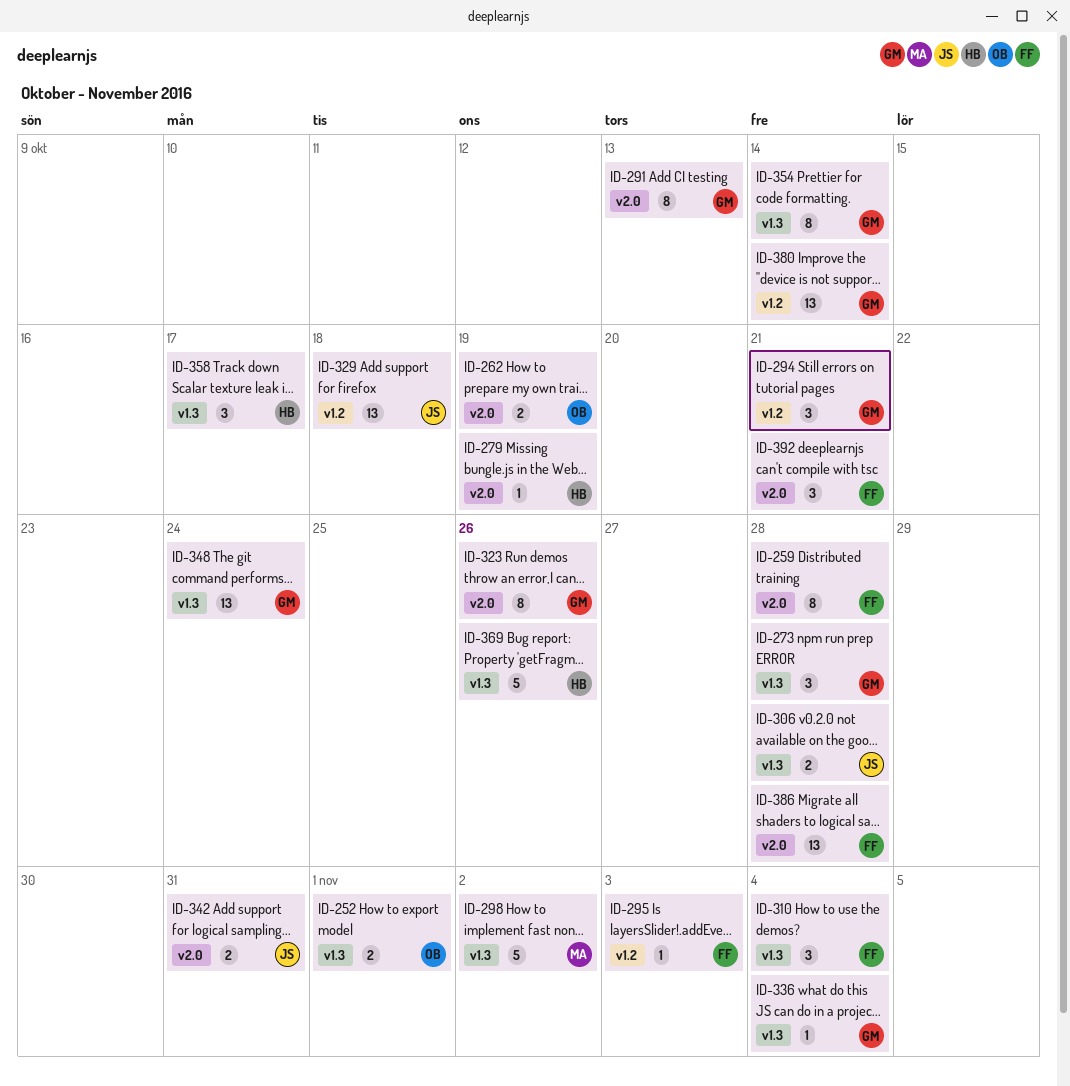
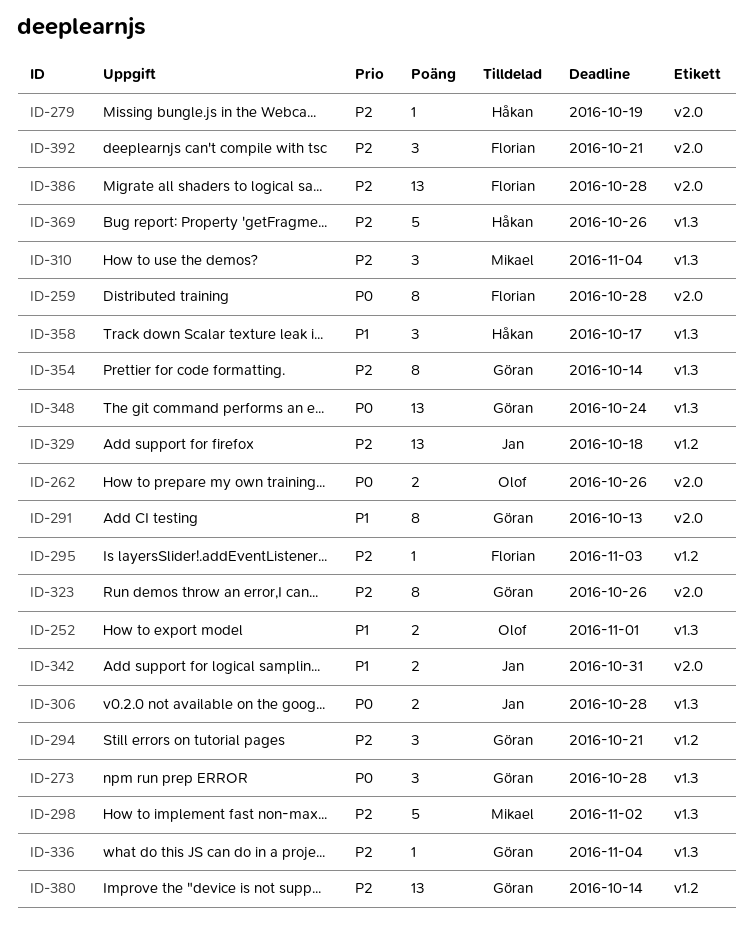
ID-262, due: Oct 19 -> Oct 26
ID-310, owner: Florian -> Mikael

